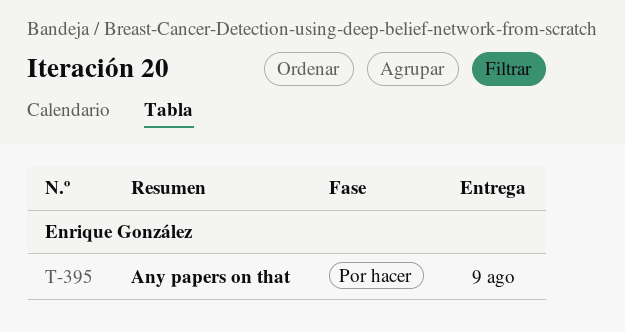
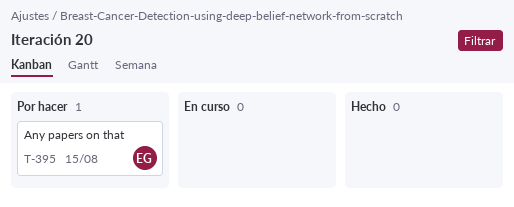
T-395, due: Aug 9 -> Aug 15

